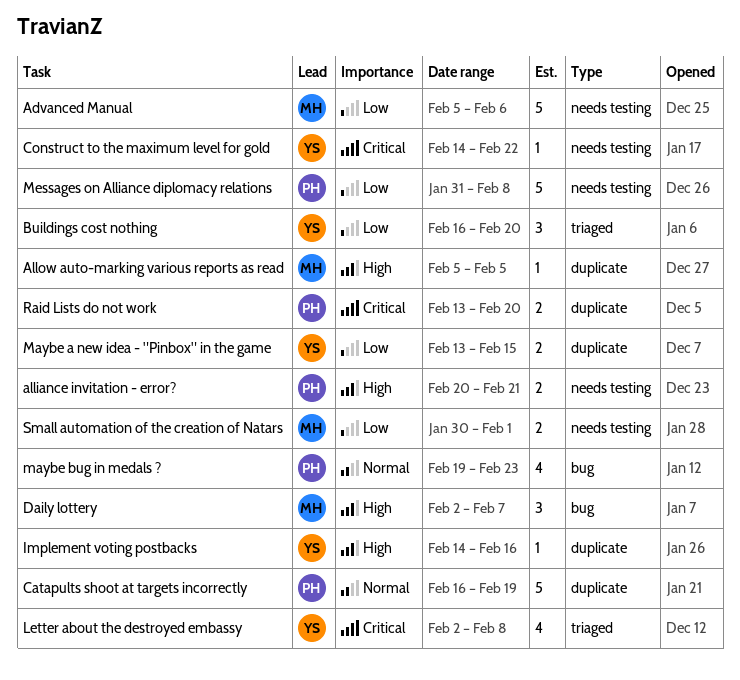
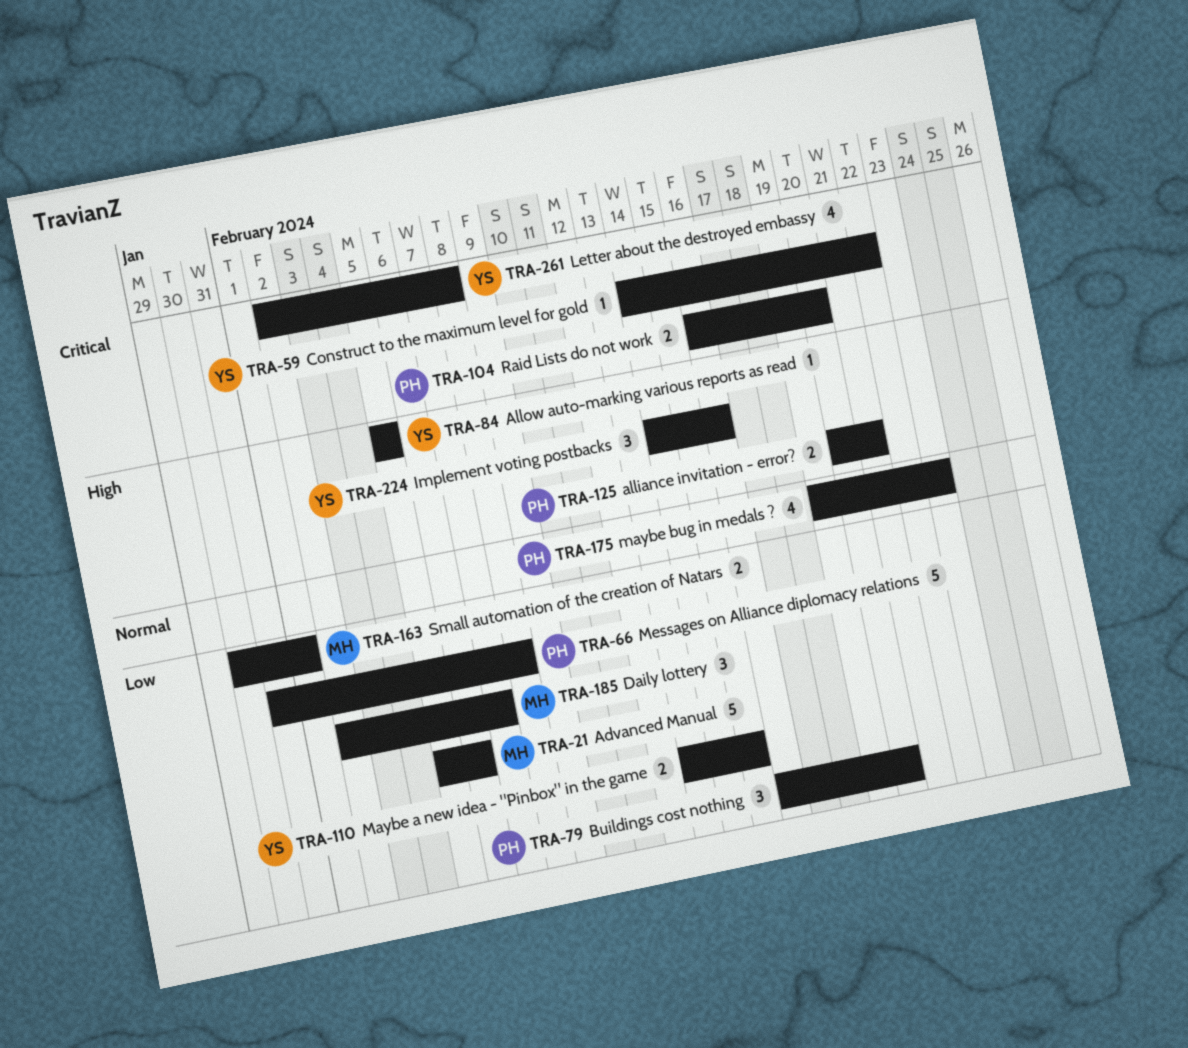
Allow auto-marking various reports as read, owner: MH -> YS
Buildings cost nothing, owner: YS -> PH
Catapults shoot at targets incorrectly: present -> none
Daily lottery, priority: High -> Low
Implement voting postbacks, estimate: 1 -> 3
Raid Lists do not work, start: Feb 13 -> Feb 16

